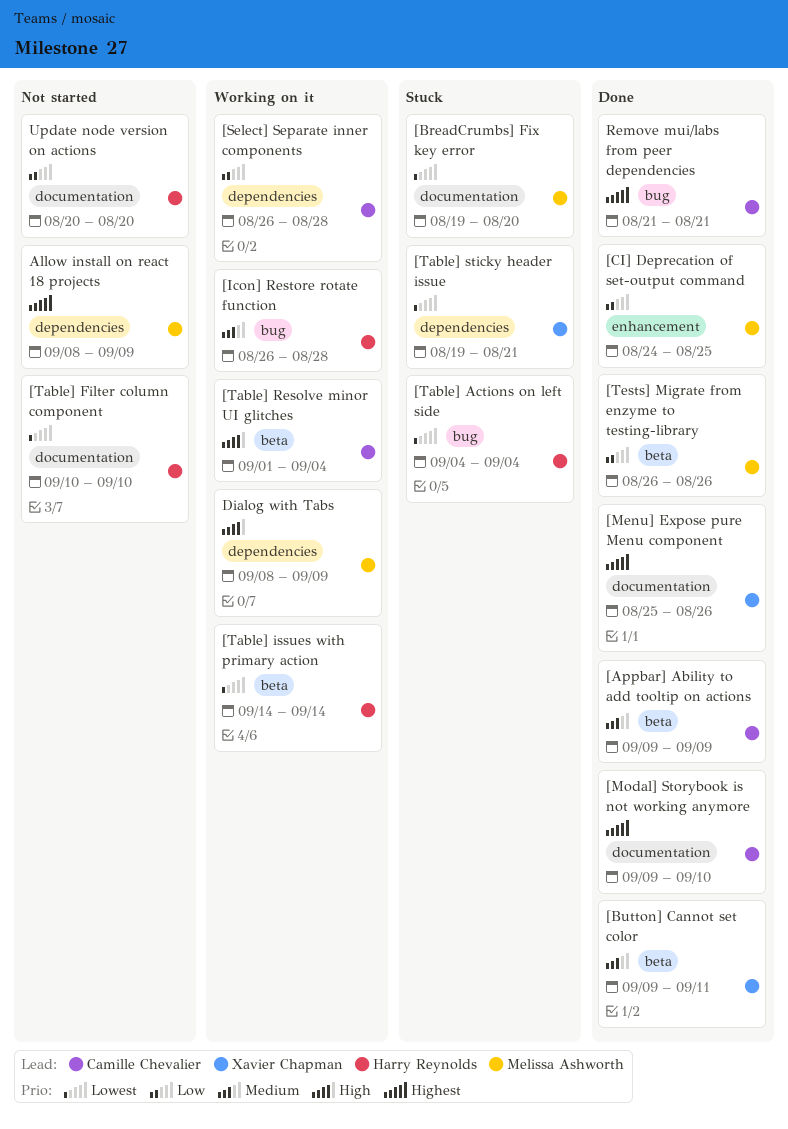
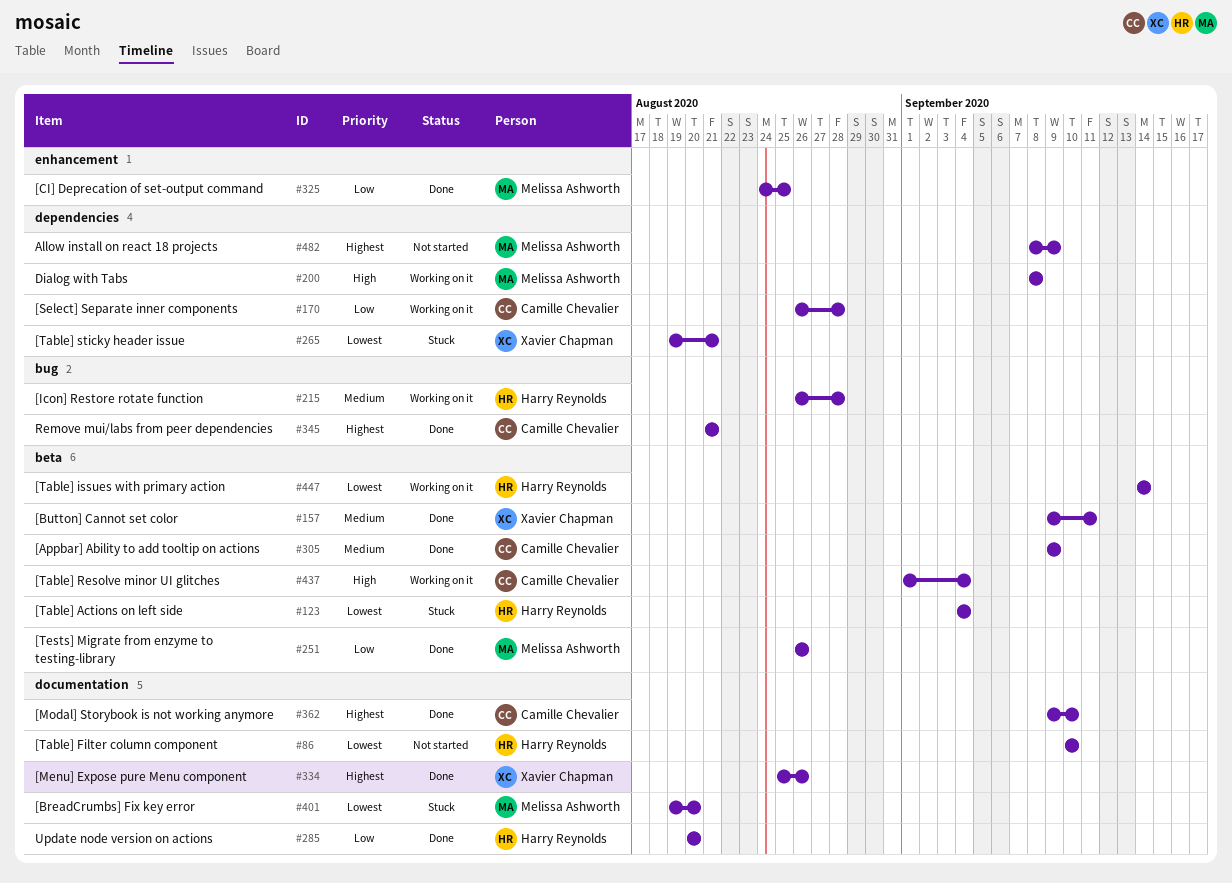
[Table] Actions on left side, label: bug -> beta
Dialog with Tabs, due: Sep 9 -> Sep 8
Update node version on actions, status: Not started -> Done

